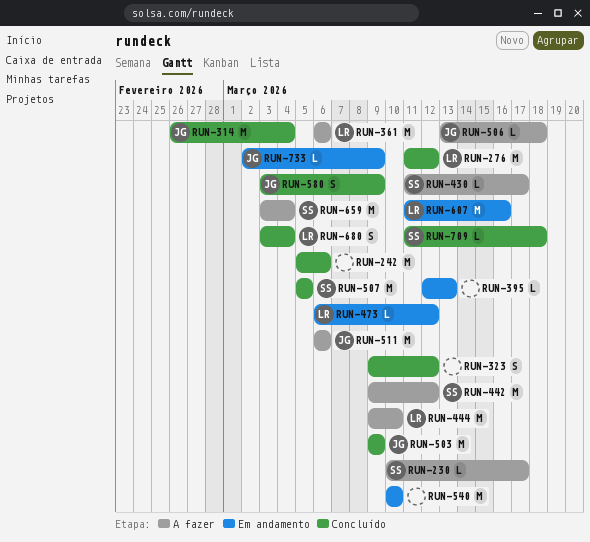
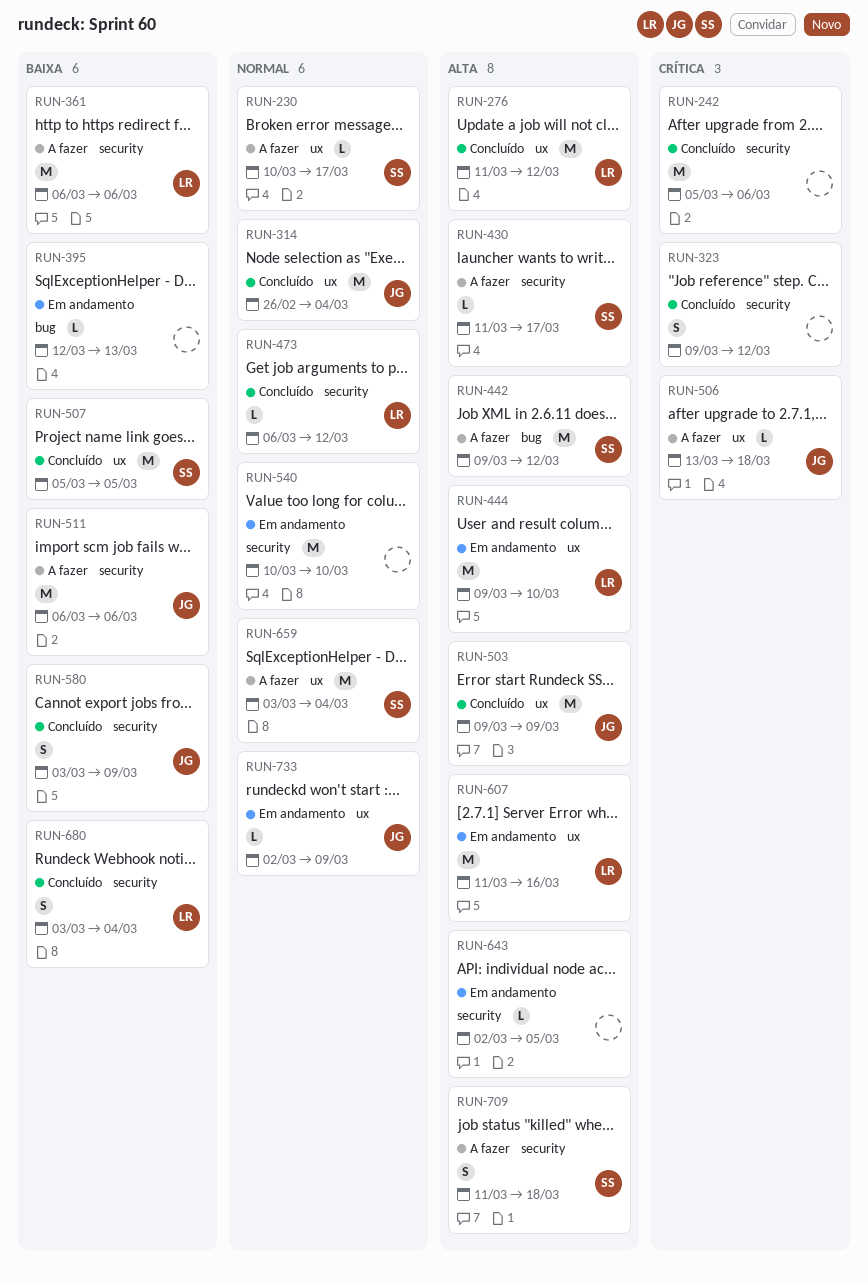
RUN-444, status: A fazer -> Em andamento
RUN-473, status: Em andamento -> Concluído
RUN-643: none -> present
RUN-709, status: Concluído -> A fazer
RUN-709, estimate: L -> S

